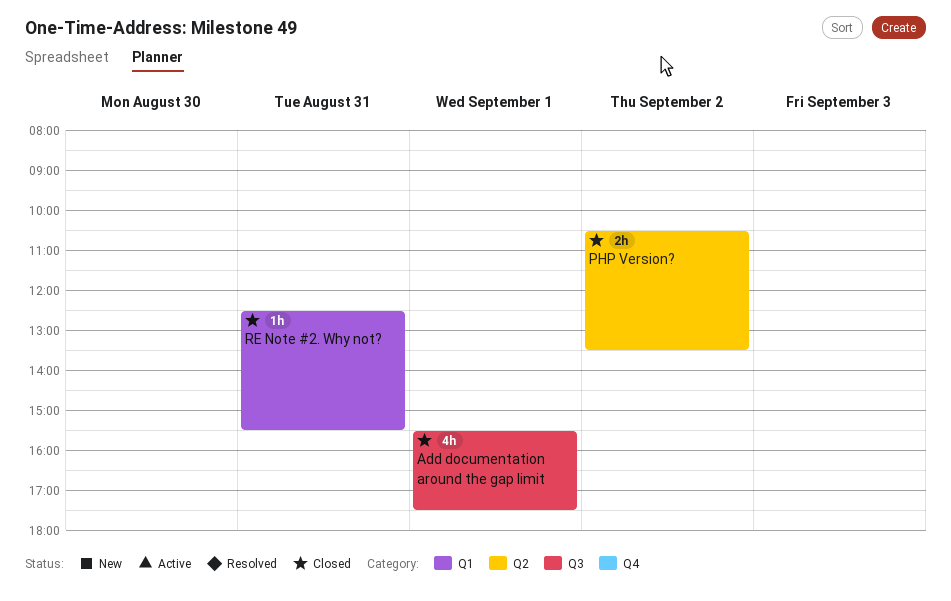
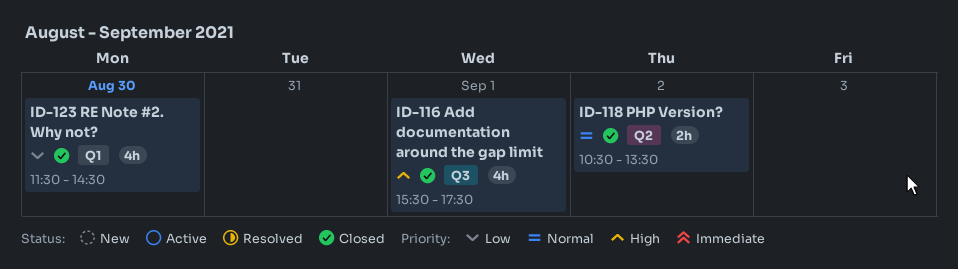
RE Note #2. Why not?, estimate: 1h -> 4h
RE Note #2. Why not?, day: Aug 31 -> Aug 30
RE Note #2. Why not?, begins: 12:30 -> 11:30
RE Note #2. Why not?, ends: 15:30 -> 14:30

